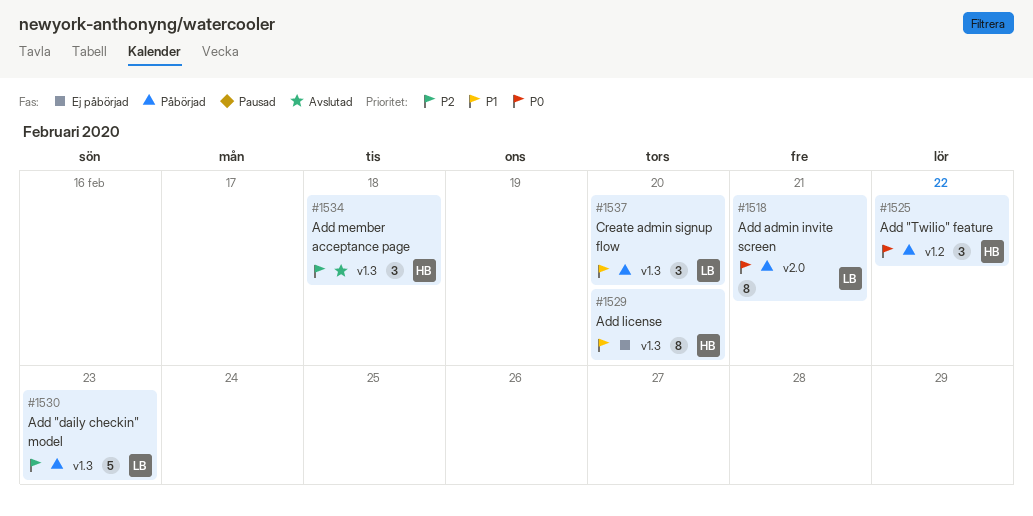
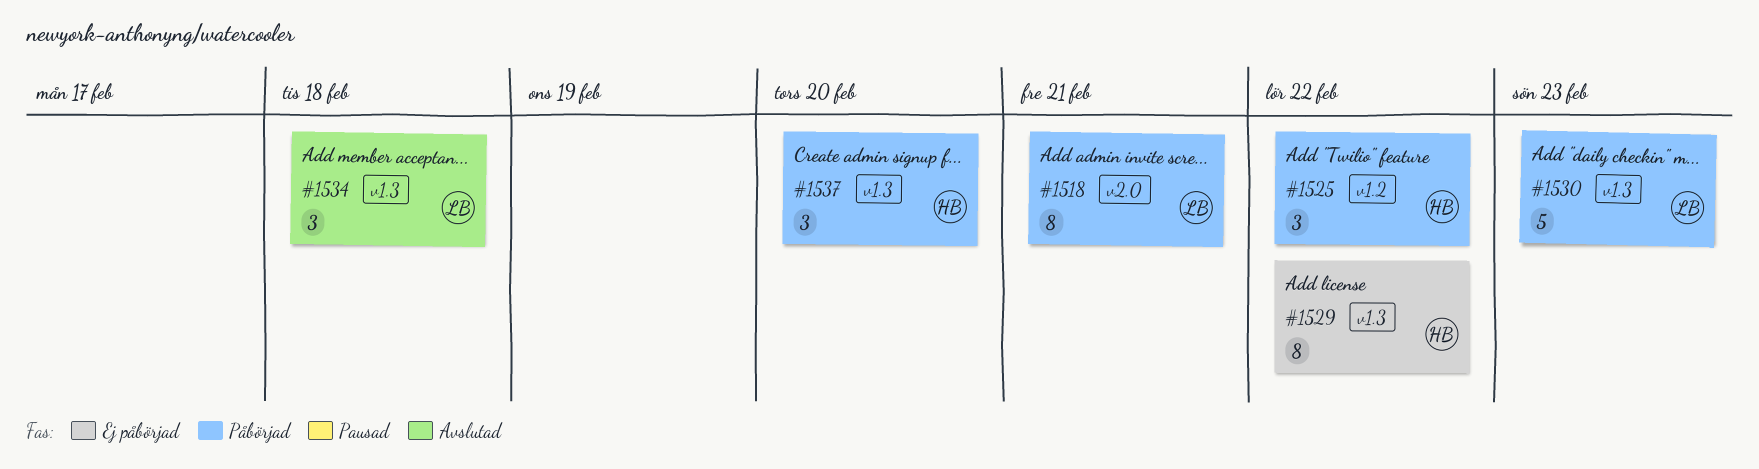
#1529, due: Feb 20 -> Feb 22
#1534, owner: HB -> LB
#1537, owner: LB -> HB

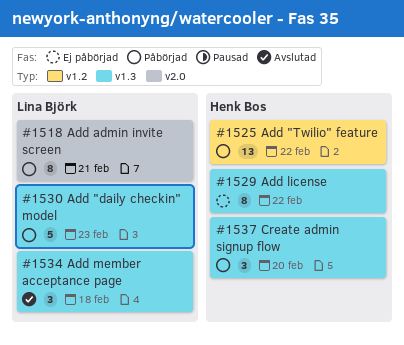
#1525, estimate: 3 -> 13

